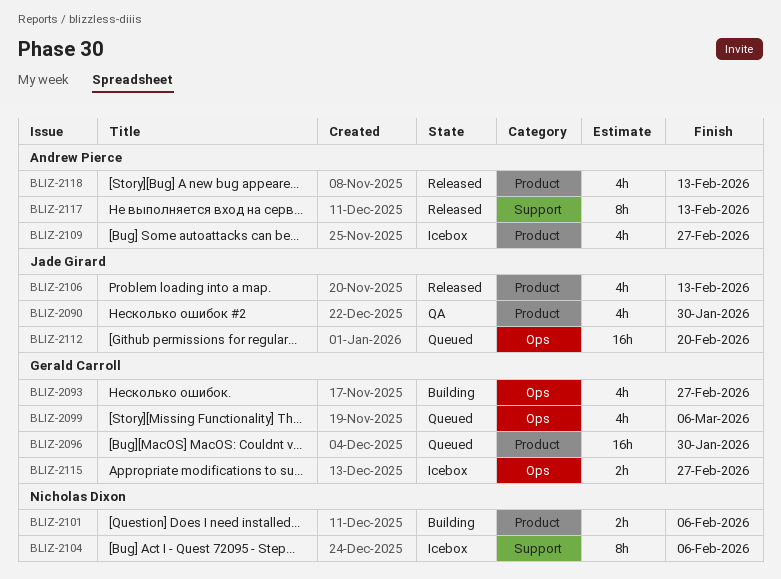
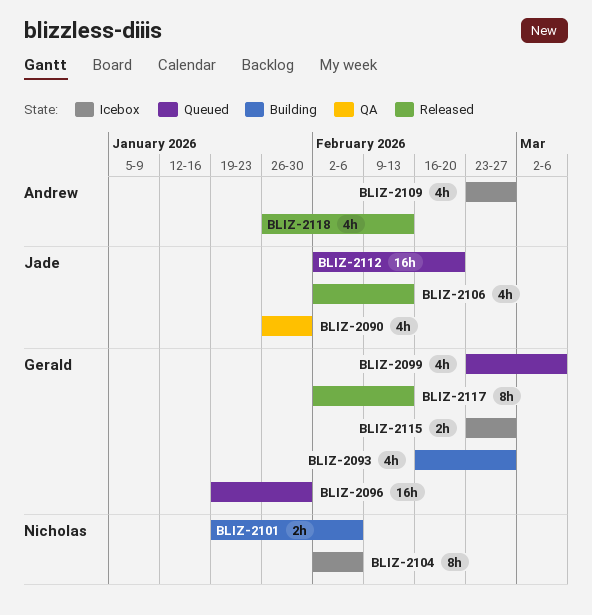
BLIZ-2117, owner: Andrew Pierce -> Gerald Carroll

